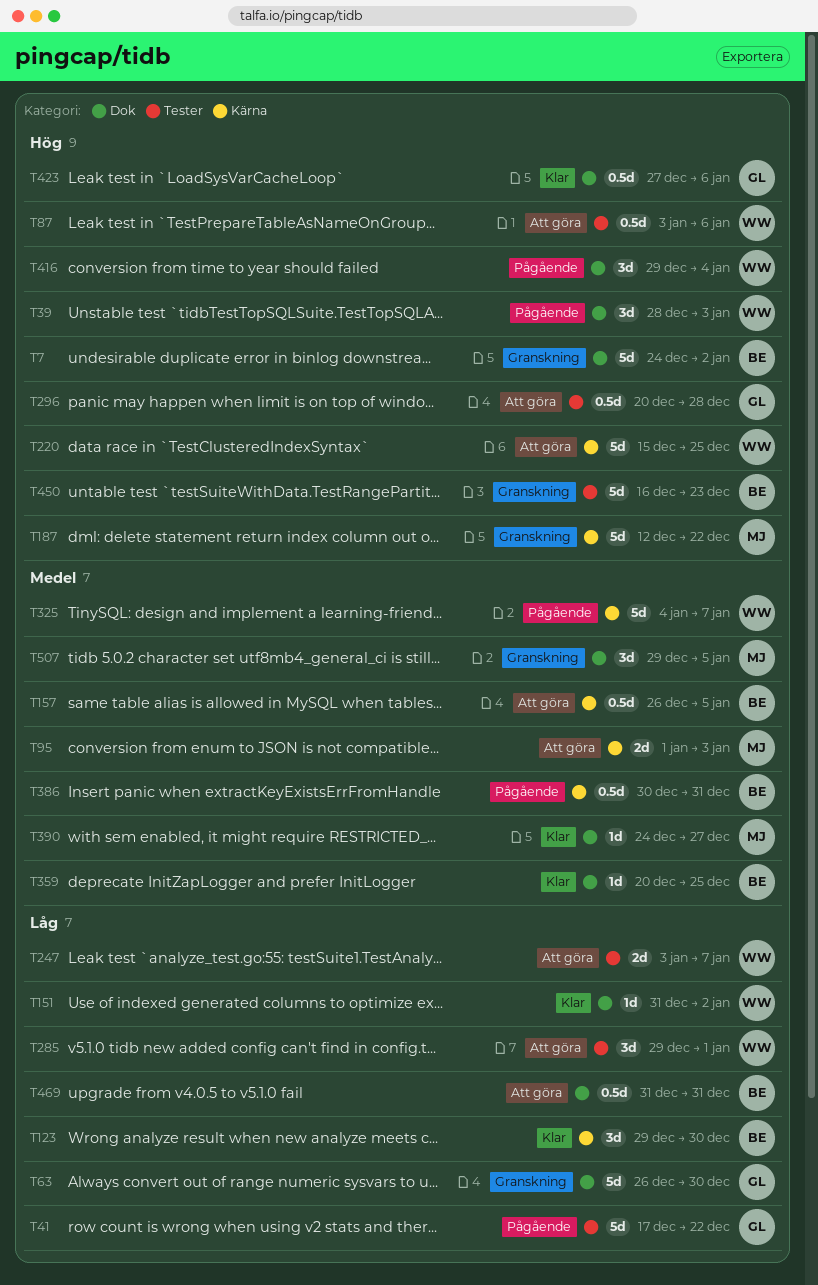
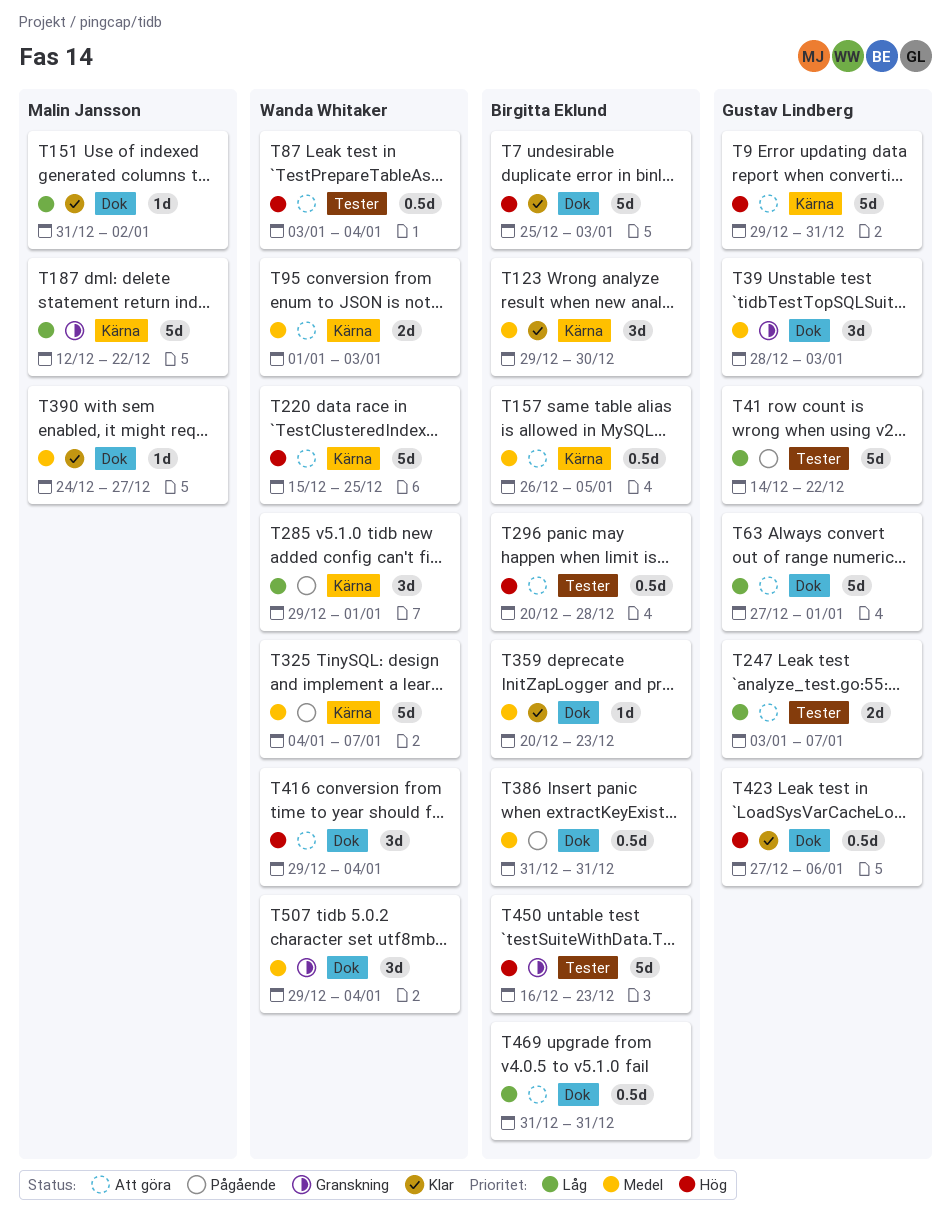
T7, status: Granskning -> Klar
T7, start: Dec 24 -> Dec 25
T7, due: Jan 2 -> Jan 3
T9: none -> present
T39, status: Pågående -> Granskning
T39, owner: Wanda Whitaker -> Gustav Lindberg
T39, priority: Hög -> Medel
T41, start: Dec 17 -> Dec 14
T63, status: Granskning -> Att göra
T63, start: Dec 26 -> Dec 27
T63, due: Dec 30 -> Jan 1
T87, due: Jan 6 -> Jan 4
T95, owner: Malin Jansson -> Wanda Whitaker
T123, priority: Låg -> Medel
T151, owner: Wanda Whitaker -> Malin Jansson
T187, priority: Hög -> Låg
T247, owner: Wanda Whitaker -> Gustav Lindberg
T285, status: Att göra -> Pågående
T285, label: Tester -> Kärna
T296, owner: Gustav Lindberg -> Birgitta Eklund
T359, due: Dec 25 -> Dec 23
T386, label: Kärna -> Dok
T386, start: Dec 30 -> Dec 31
T416, status: Pågående -> Att göra
T507, owner: Malin Jansson -> Wanda Whitaker
T507, due: Jan 5 -> Jan 4

